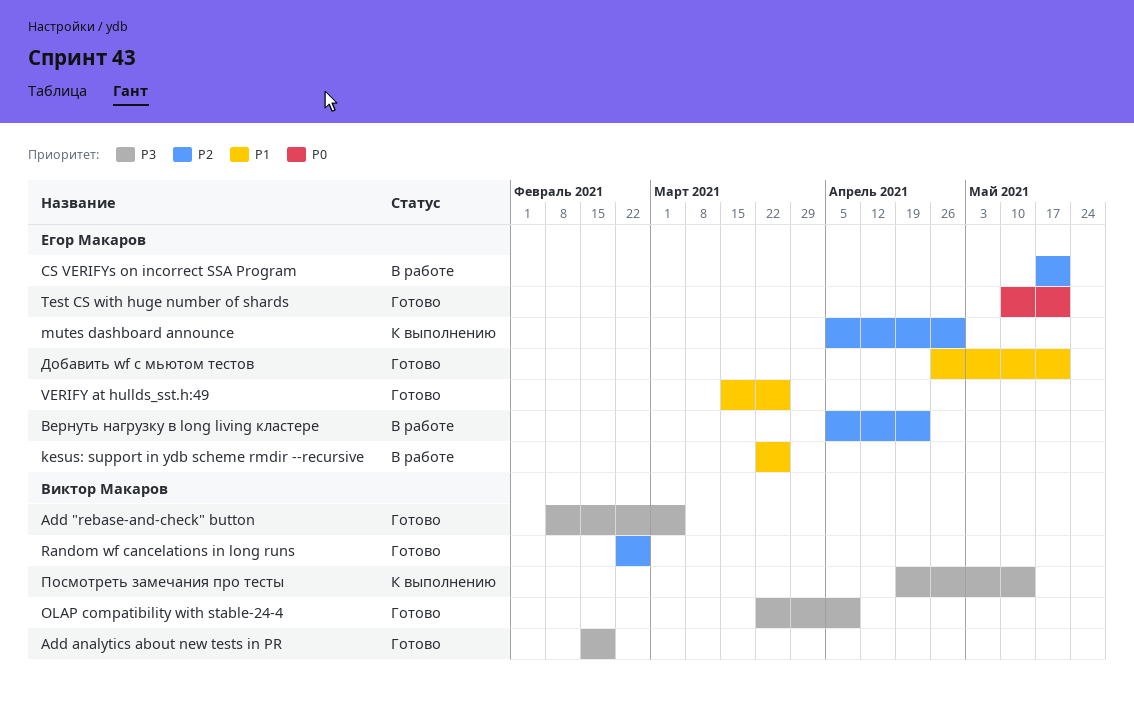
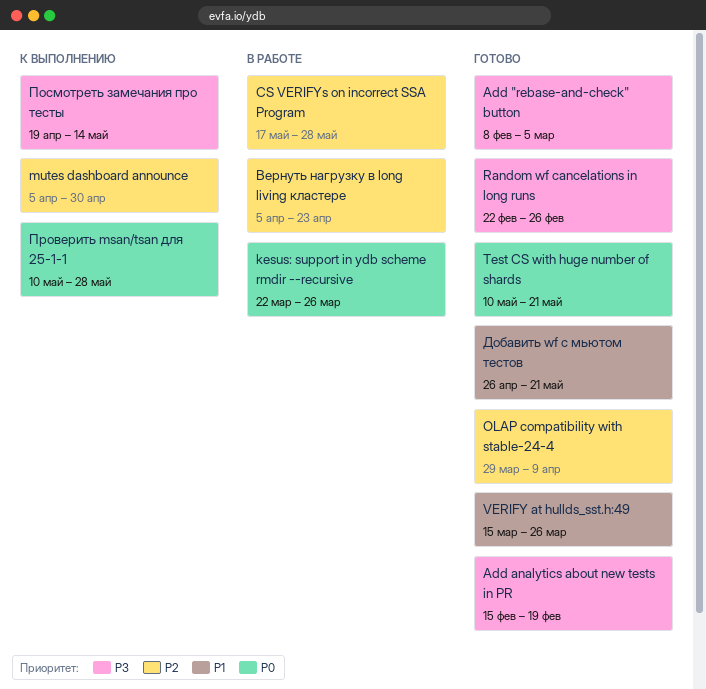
CS VERIFYs on incorrect SSA Program, due: May 21 -> May 28
kesus: support in ydb scheme rmdir --recursive, priority: P1 -> P0
OLAP compatibility with stable-24-4, priority: P3 -> P2
OLAP compatibility with stable-24-4, start: Mar 22 -> Mar 29
Random wf cancelations in long runs, priority: P2 -> P3
Проверить msan/tsan для 25-1-1: none -> present

